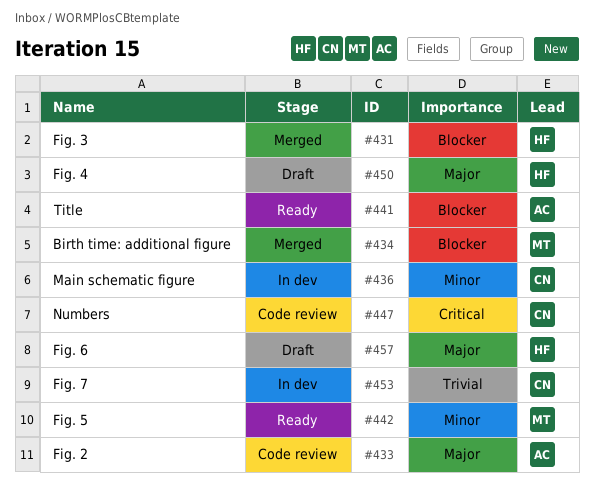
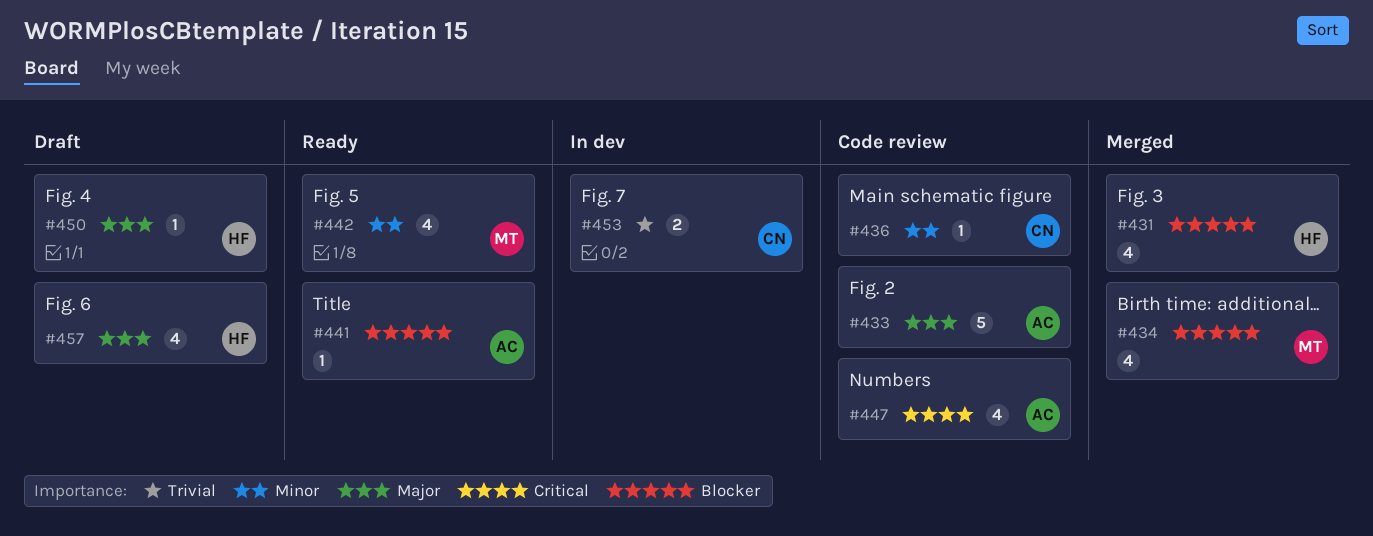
#436, status: In dev -> Code review
#447, owner: CN -> AC

